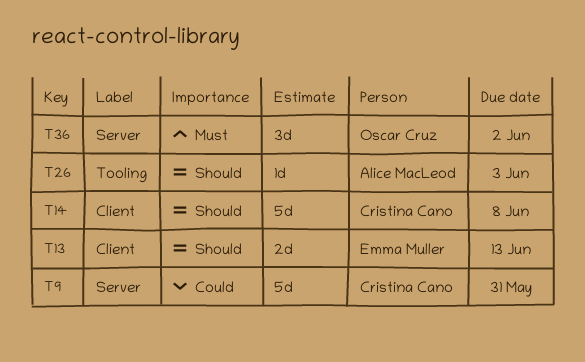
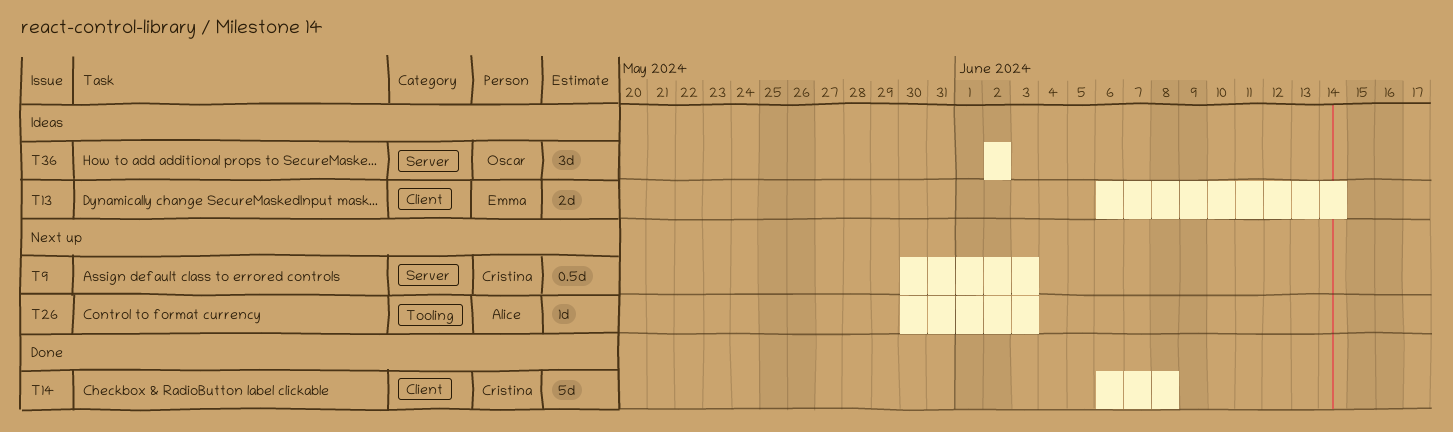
T9, estimate: 5d -> 0.5d
T9, due: May 31 -> Jun 3
T13, due: Jun 13 -> Jun 14

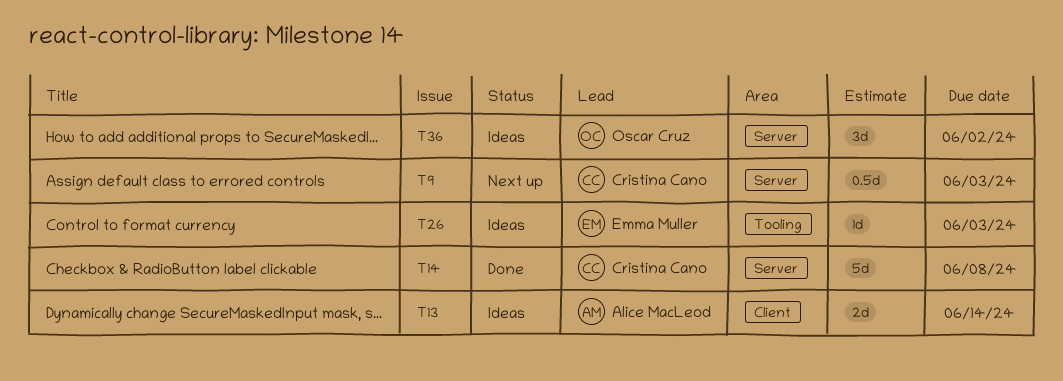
T13, owner: Emma Muller -> Alice MacLeod
T14, label: Client -> Server
T26, status: Next up -> Ideas
T26, owner: Alice MacLeod -> Emma Muller

